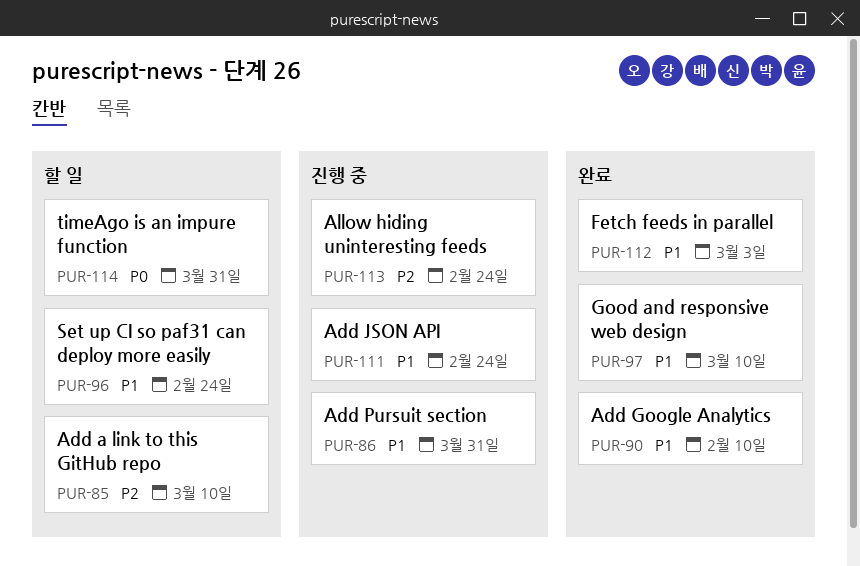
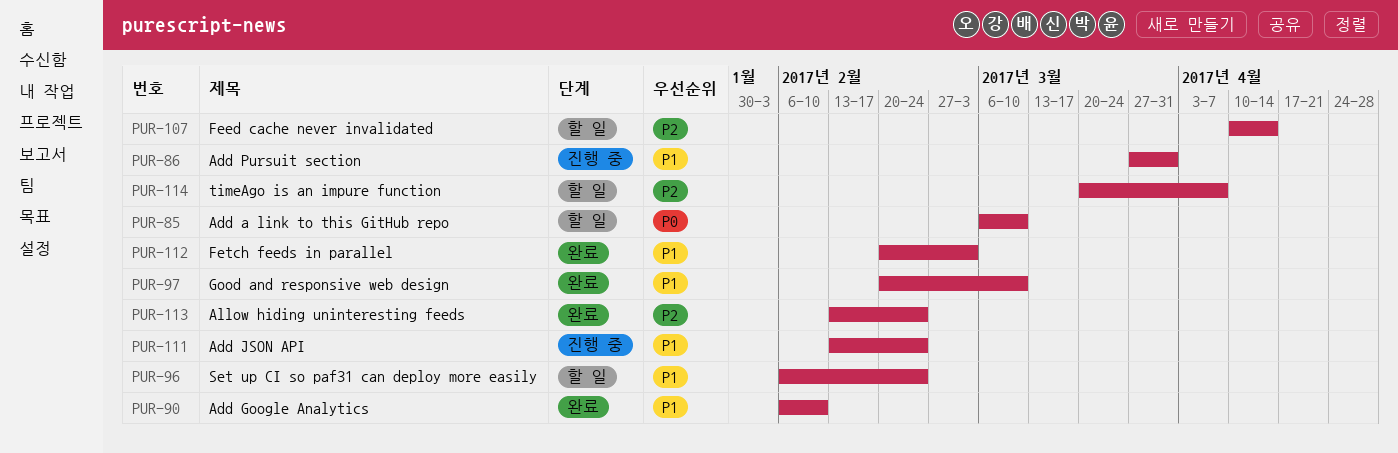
PUR-85, priority: P2 -> P0
PUR-107: none -> present
PUR-113, status: 진행 중 -> 완료
PUR-114, priority: P0 -> P2
PUR-114, due: Mar 31 -> Apr 7

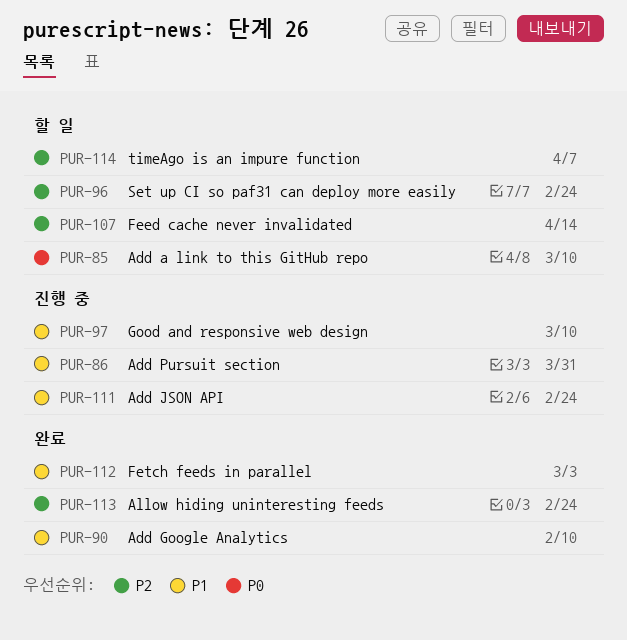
PUR-96, priority: P1 -> P2
PUR-97, status: 완료 -> 진행 중

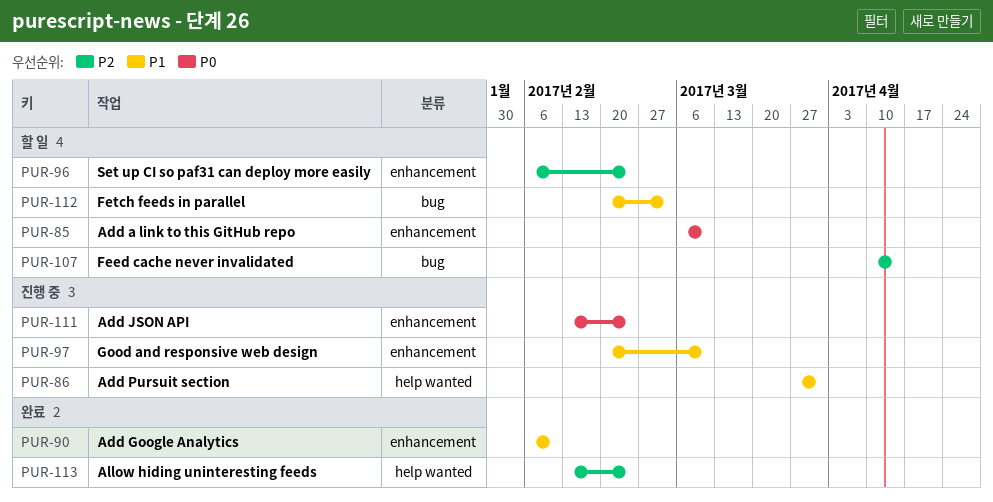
PUR-111, priority: P1 -> P0
PUR-112, status: 완료 -> 할 일
PUR-114: present -> none

